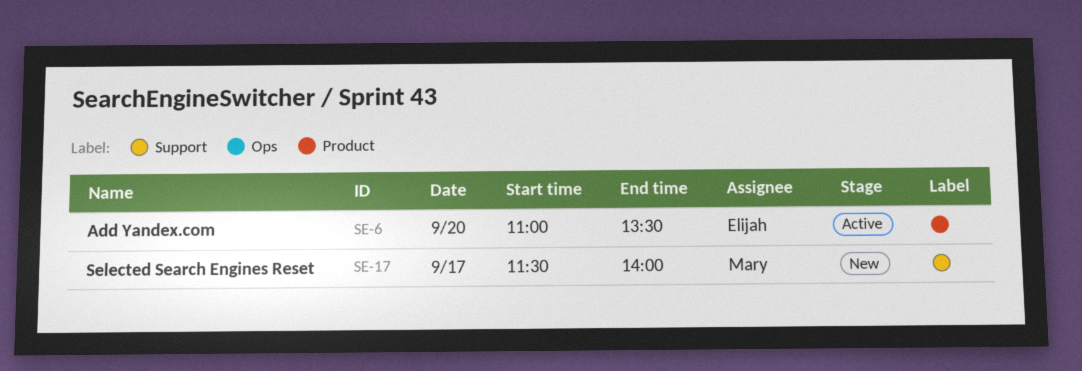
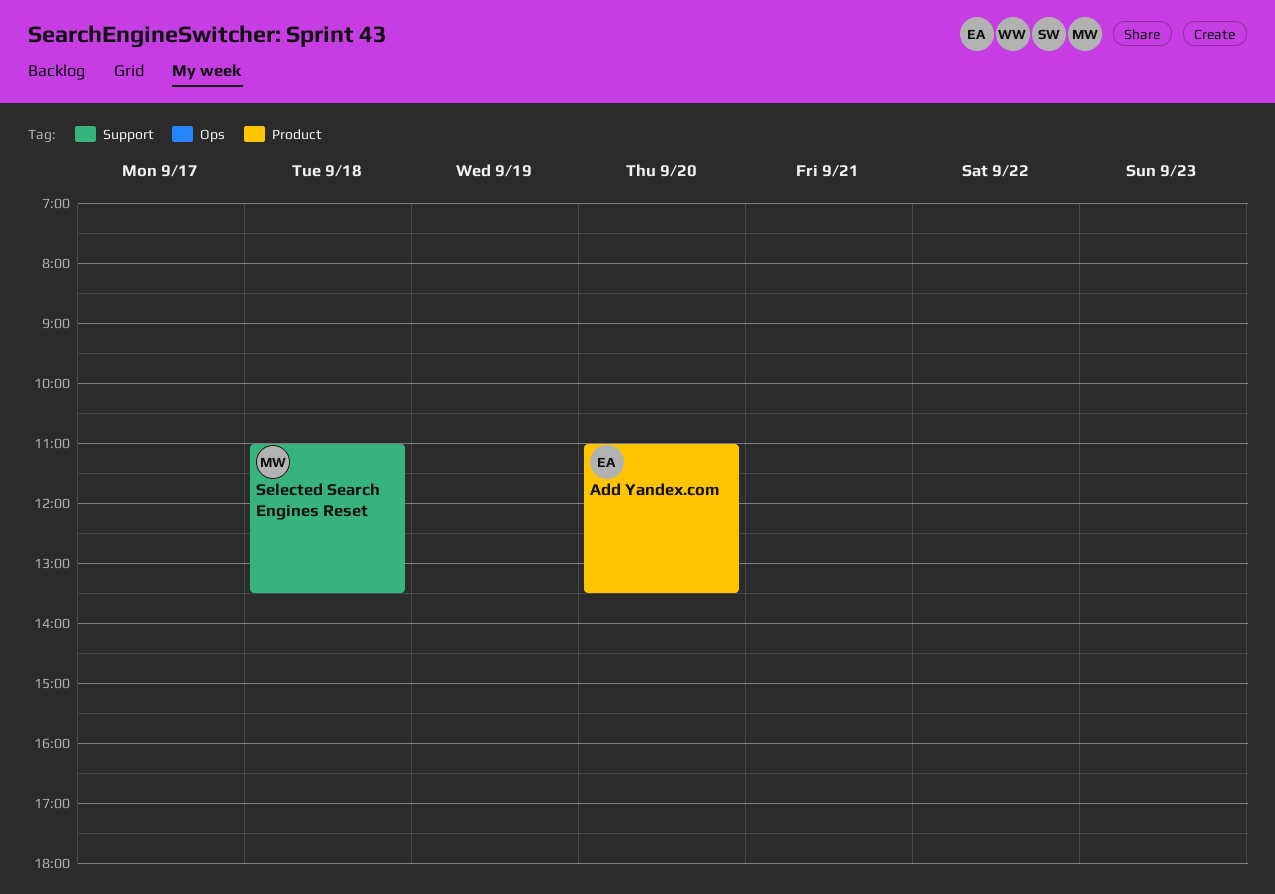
Selected Search Engines Reset, day: Sep 17 -> Sep 18
Selected Search Engines Reset, begins: 11:30 -> 11:00
Selected Search Engines Reset, ends: 14:00 -> 13:30

